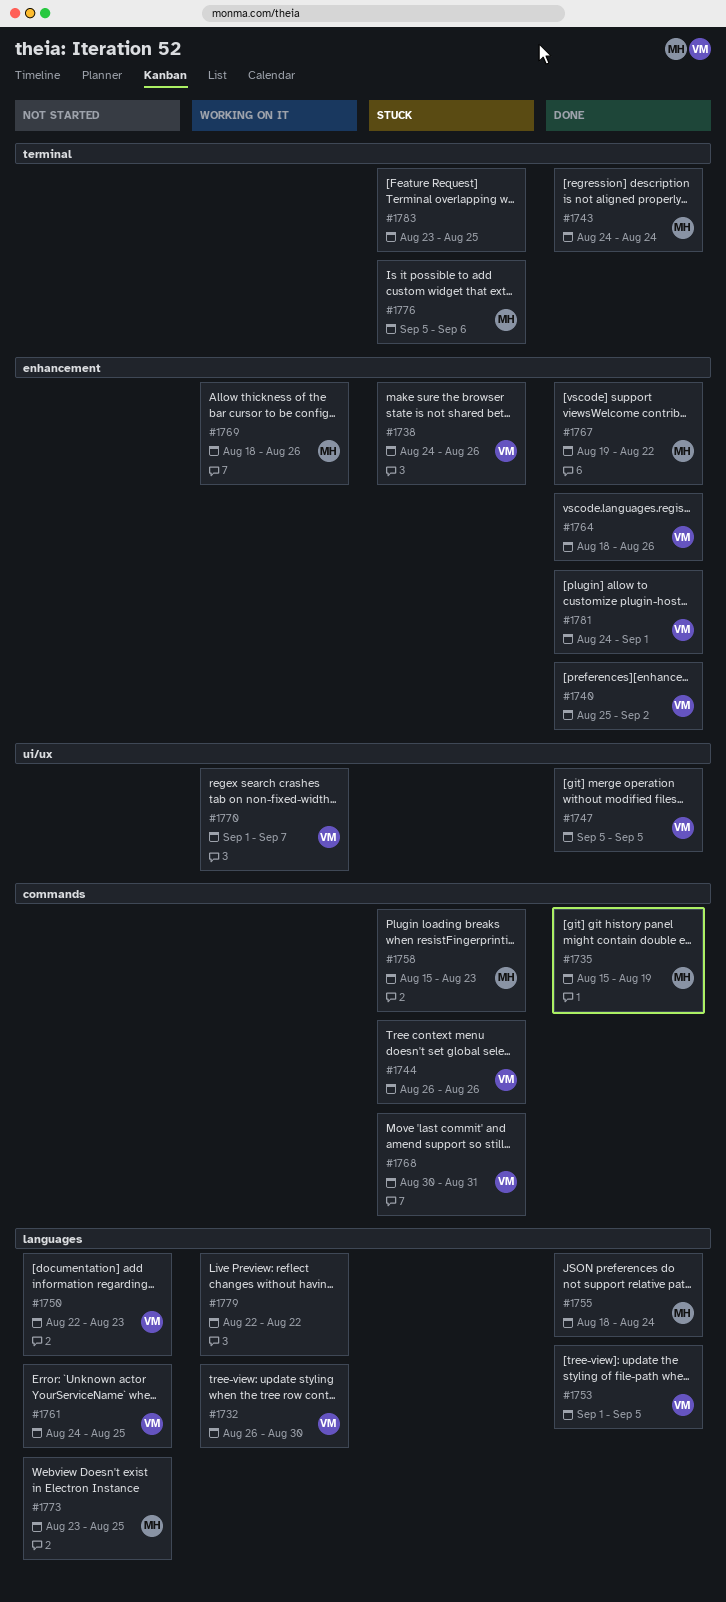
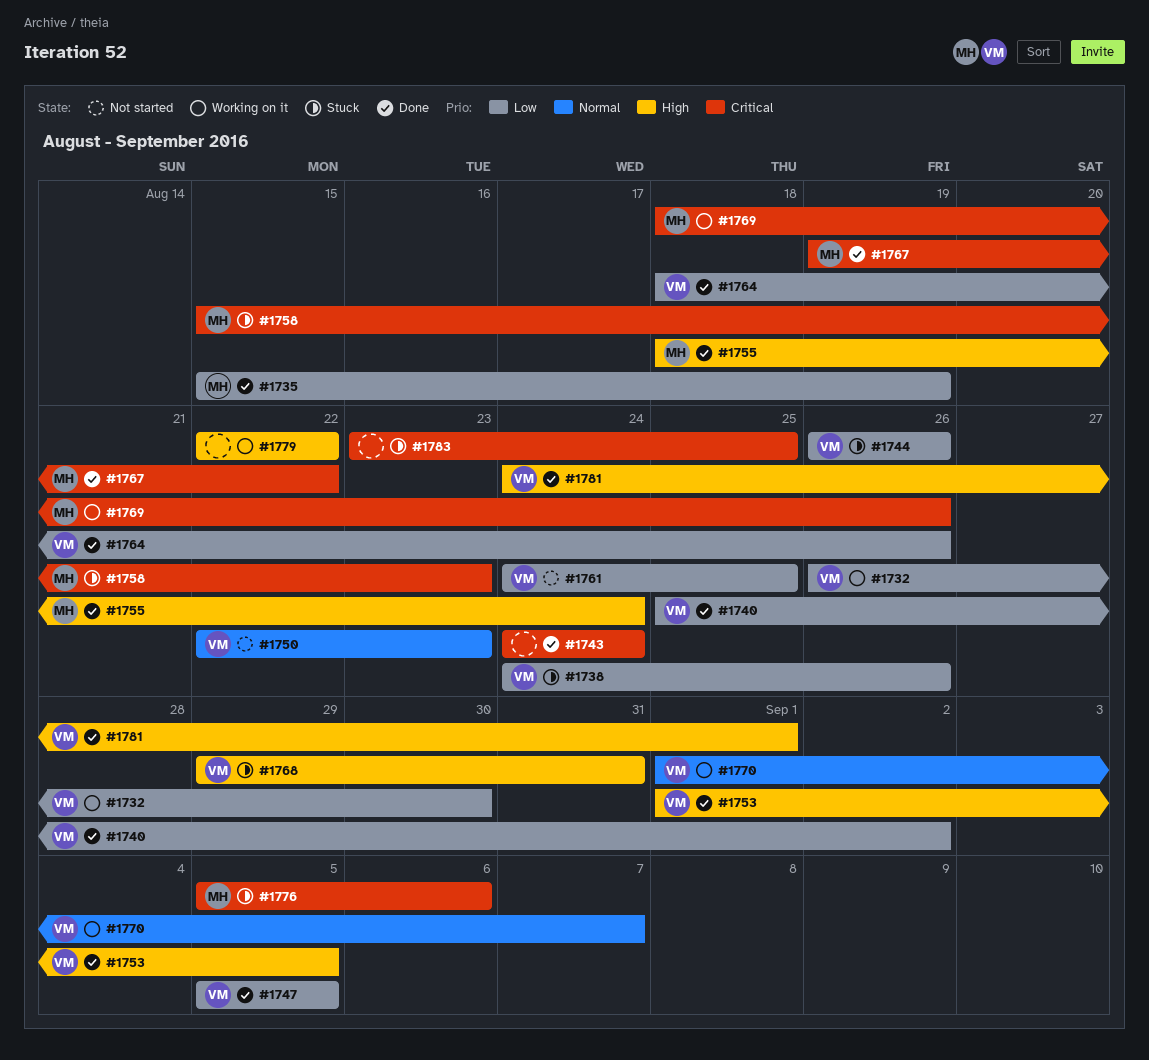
#1743, owner: MH -> none
#1768, start: Aug 30 -> Aug 29
#1773: present -> none

